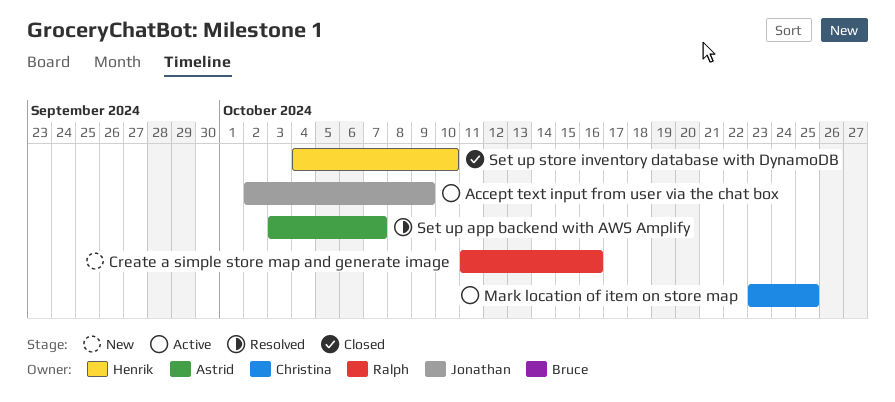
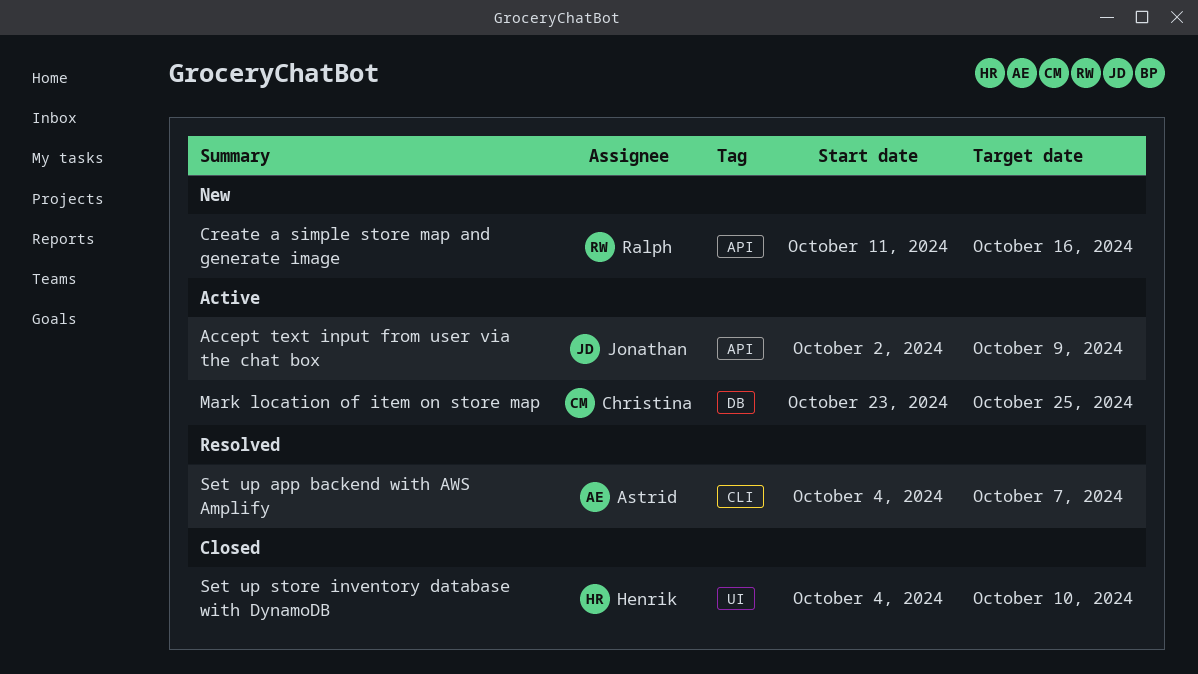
Set up app backend with AWS Amplify, start: Oct 3 -> Oct 4

